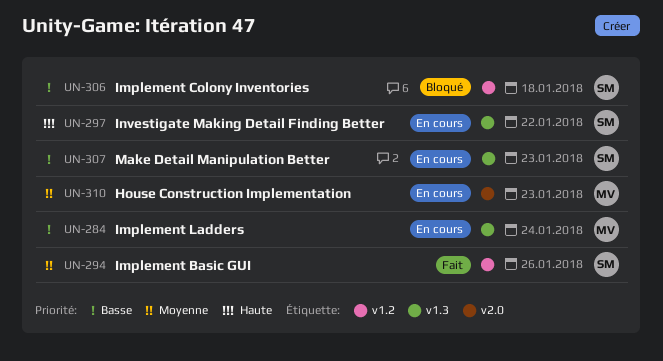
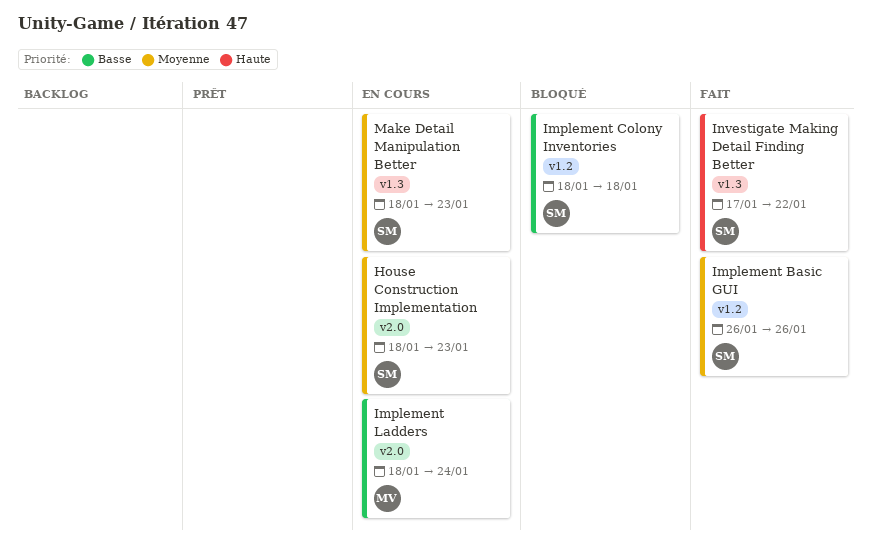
House Construction Implementation, owner: MV -> SM
Implement Ladders, label: v1.3 -> v2.0
Investigate Making Detail Finding Better, status: En cours -> Fait
Make Detail Manipulation Better, priority: Basse -> Moyenne

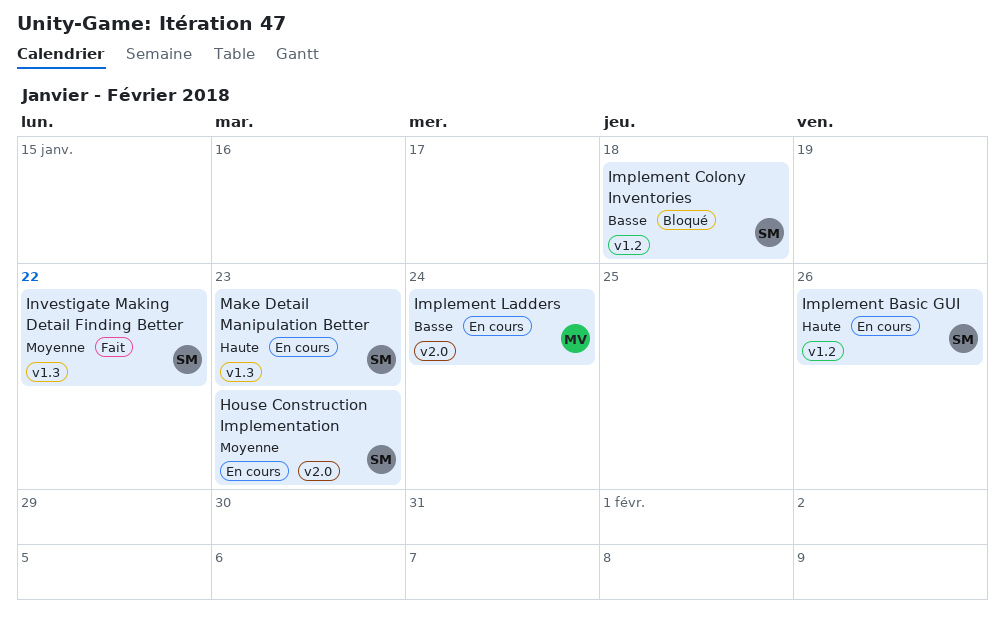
Implement Basic GUI, status: Fait -> En cours
Implement Basic GUI, priority: Moyenne -> Haute
Investigate Making Detail Finding Better, priority: Haute -> Moyenne
Make Detail Manipulation Better, priority: Moyenne -> Haute

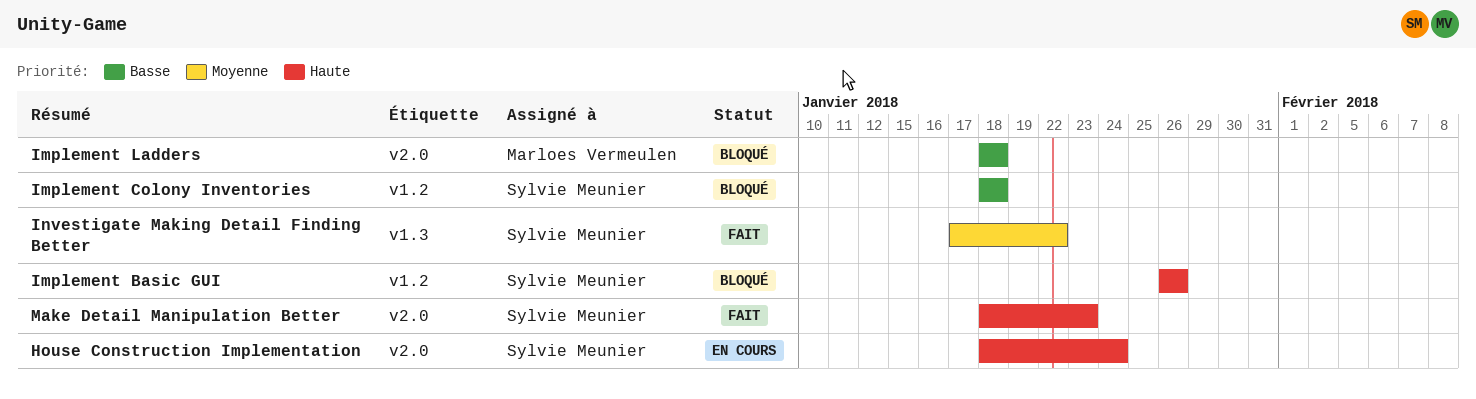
House Construction Implementation, priority: Moyenne -> Haute
House Construction Implementation, due: Jan 23 -> Jan 24
Implement Basic GUI, status: En cours -> Bloqué
Implement Ladders, status: En cours -> Bloqué
Implement Ladders, due: Jan 24 -> Jan 18
Make Detail Manipulation Better, status: En cours -> Fait
Make Detail Manipulation Better, label: v1.3 -> v2.0

